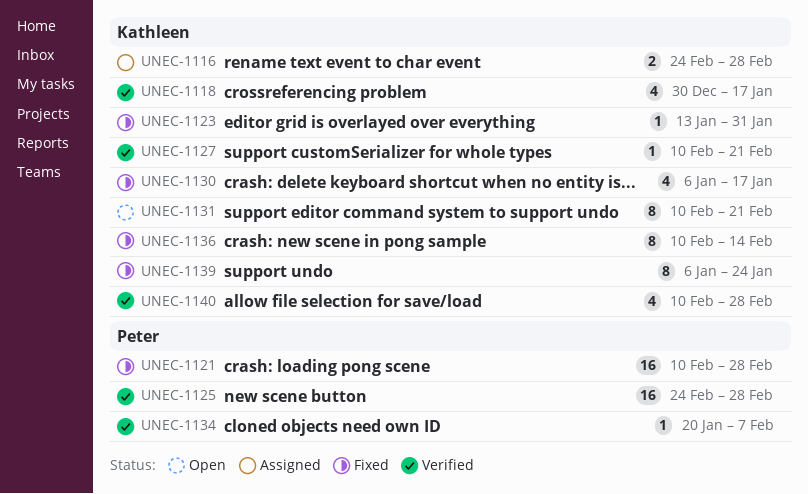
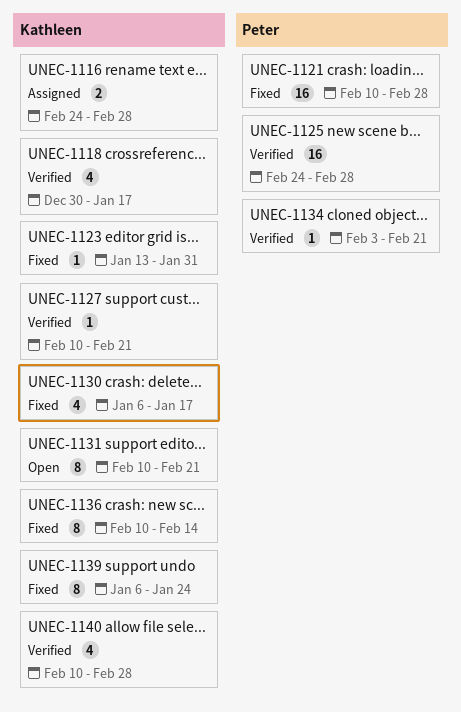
UNEC-1134, start: Jan 20 -> Feb 3
UNEC-1134, due: Feb 7 -> Feb 21

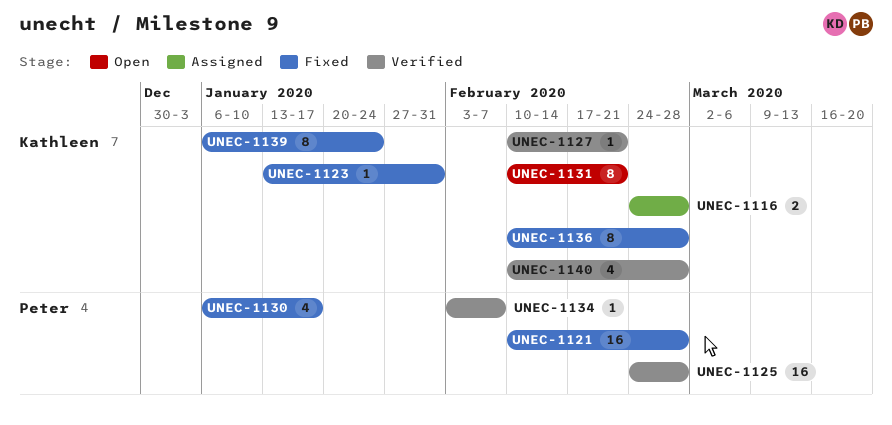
UNEC-1118: present -> none
UNEC-1130, owner: Kathleen -> Peter
UNEC-1134, due: Feb 21 -> Feb 7
UNEC-1136, due: Feb 14 -> Feb 28

